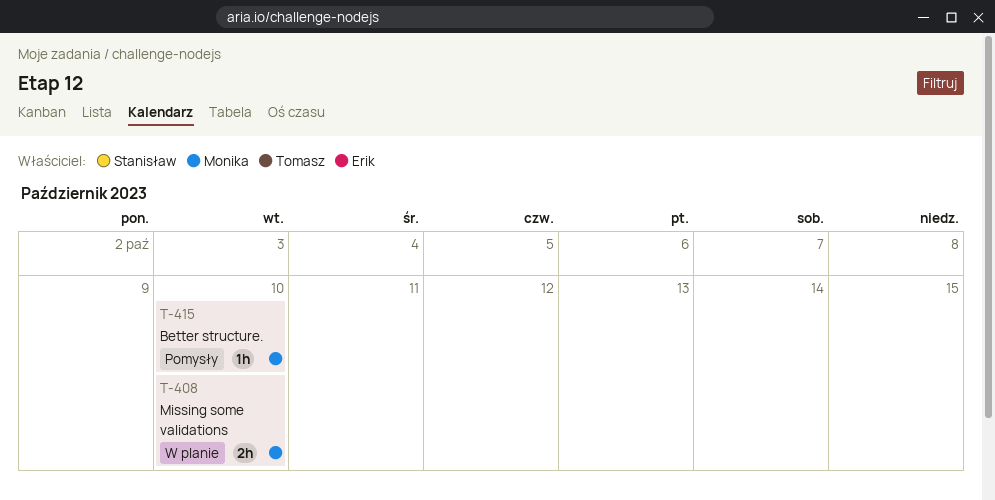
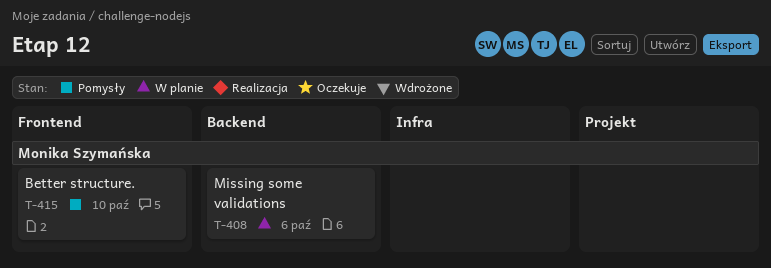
T-408, due: Oct 10 -> Oct 6

